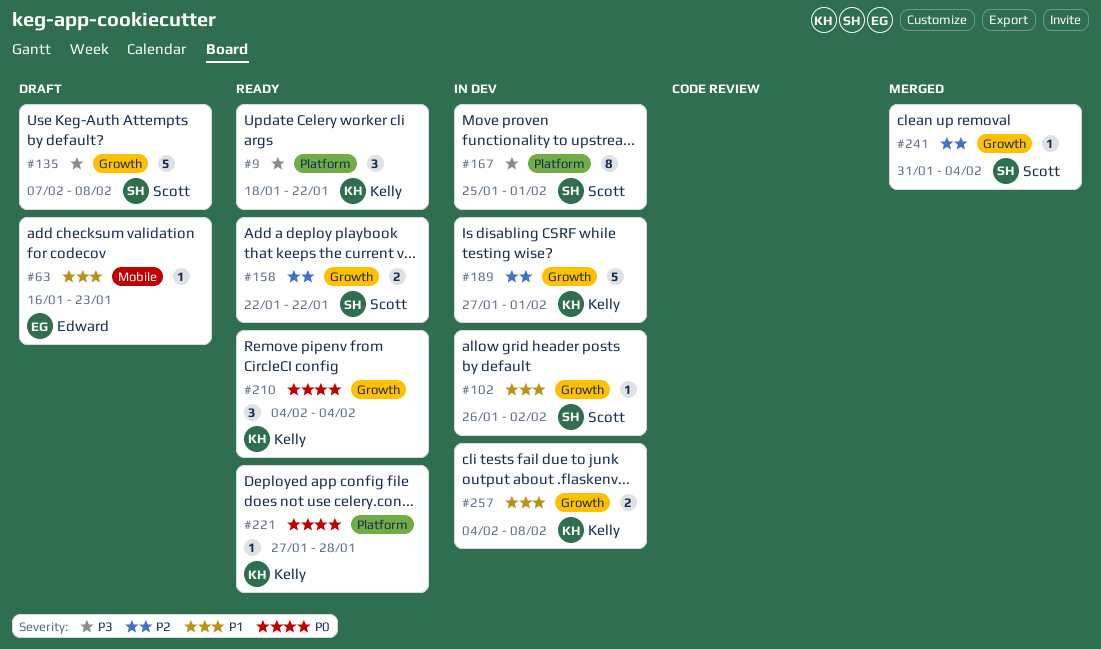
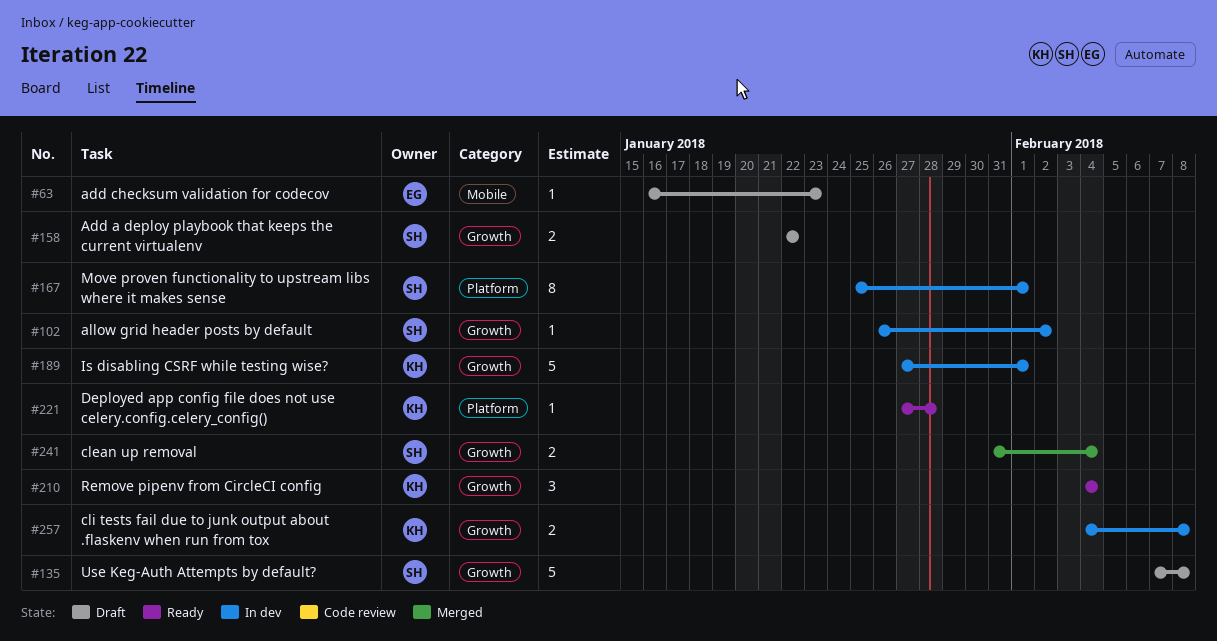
#9: present -> none
#158, status: Ready -> Draft
#241, estimate: 1 -> 2

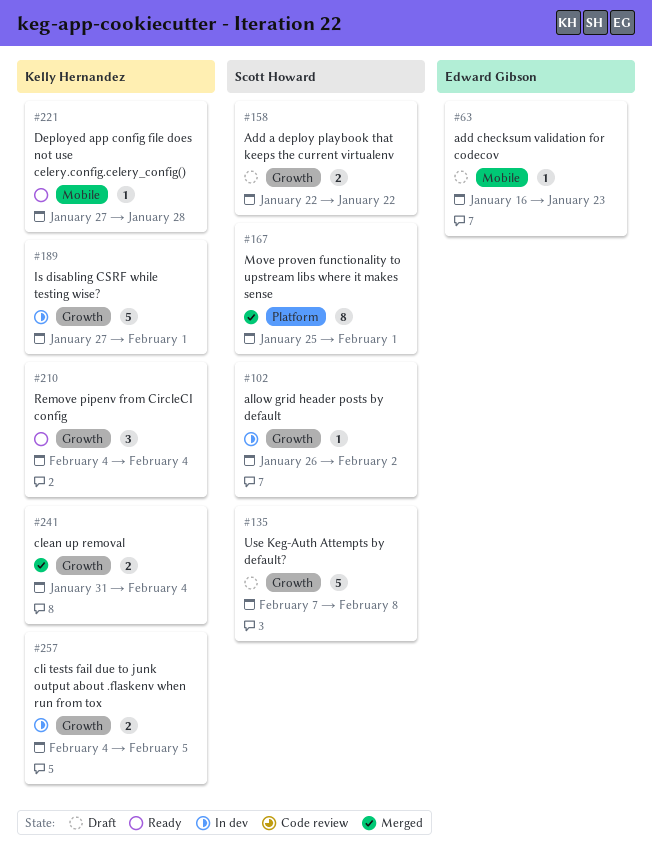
#167, status: In dev -> Merged
#221, label: Platform -> Mobile
#241, owner: Scott Howard -> Kelly Hernandez
#257, due: Feb 8 -> Feb 5

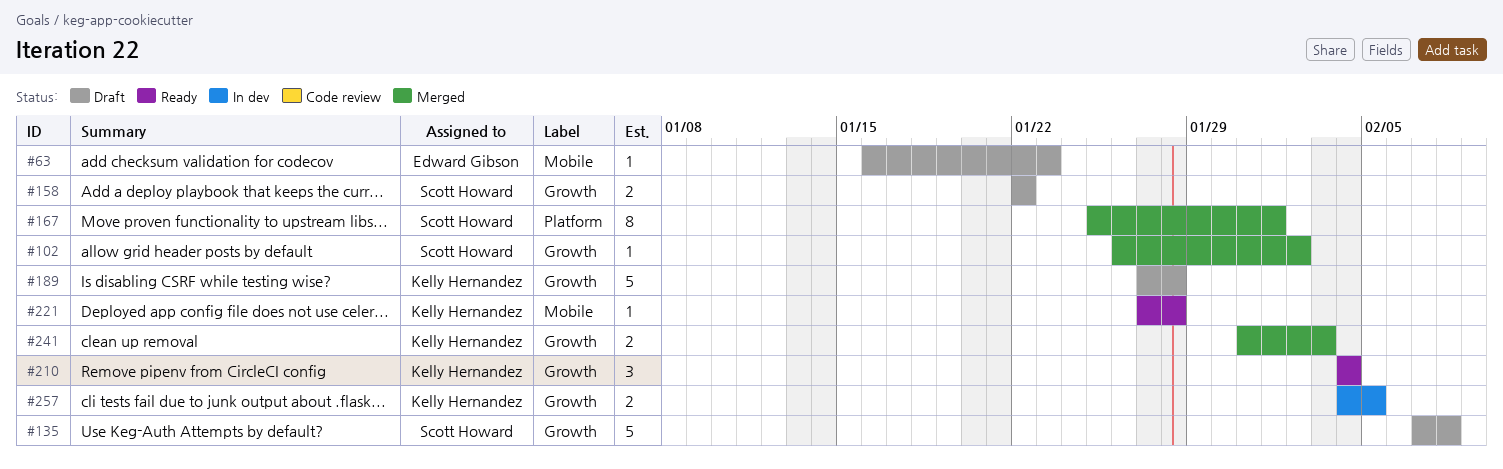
#102, status: In dev -> Merged
#189, status: In dev -> Draft
#189, due: Feb 1 -> Jan 28
#241, due: Feb 4 -> Feb 3

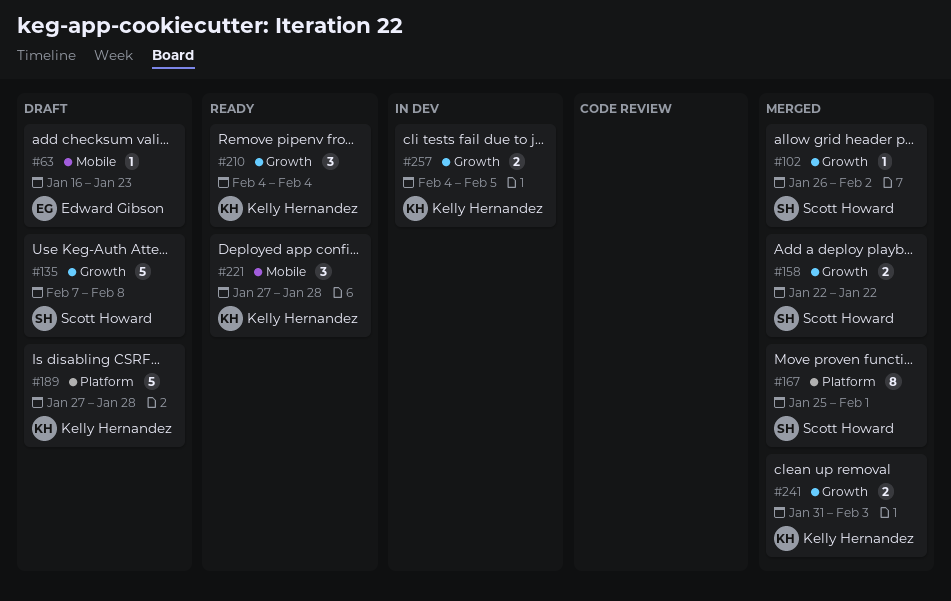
#158, status: Draft -> Merged
#189, label: Growth -> Platform
#221, estimate: 1 -> 3

